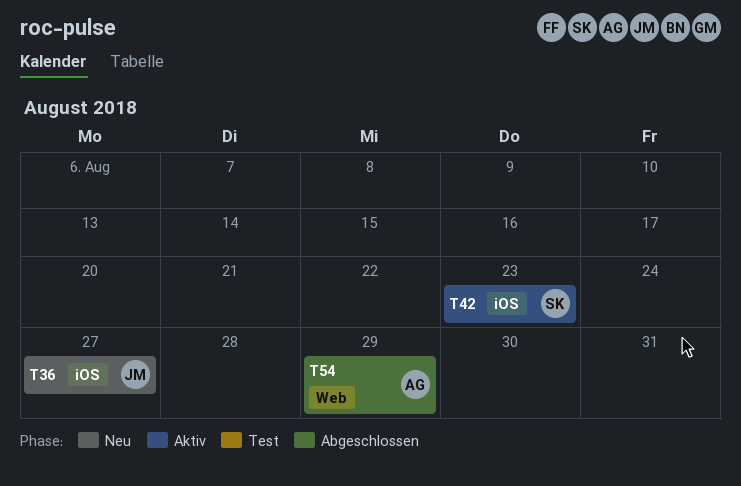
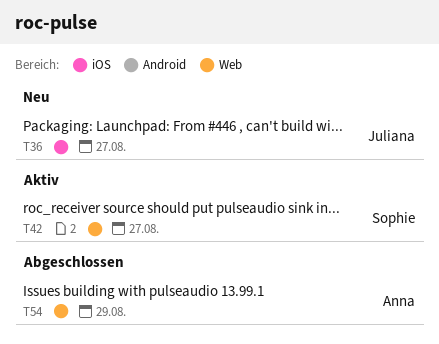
T42, label: iOS -> Web
T42, due: Aug 23 -> Aug 27

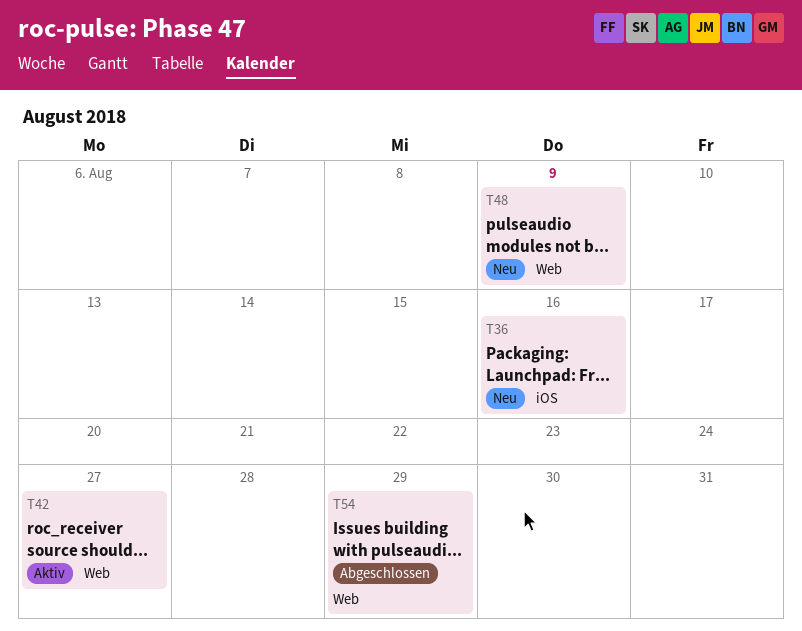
T36, due: Aug 27 -> Aug 16
T48: none -> present

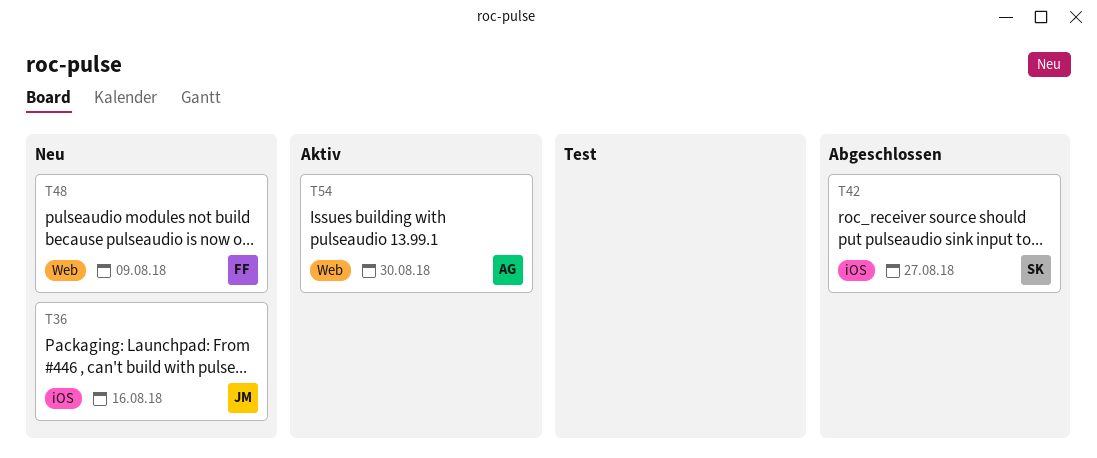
T42, status: Aktiv -> Abgeschlossen
T42, label: Web -> iOS
T54, status: Abgeschlossen -> Aktiv
T54, due: Aug 29 -> Aug 30

